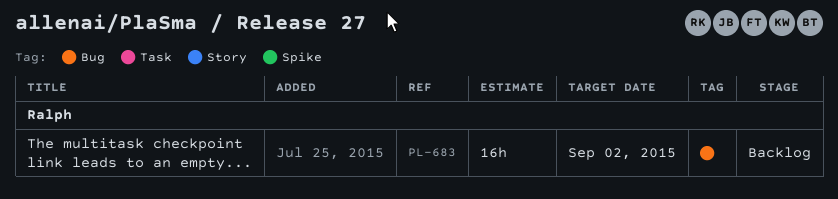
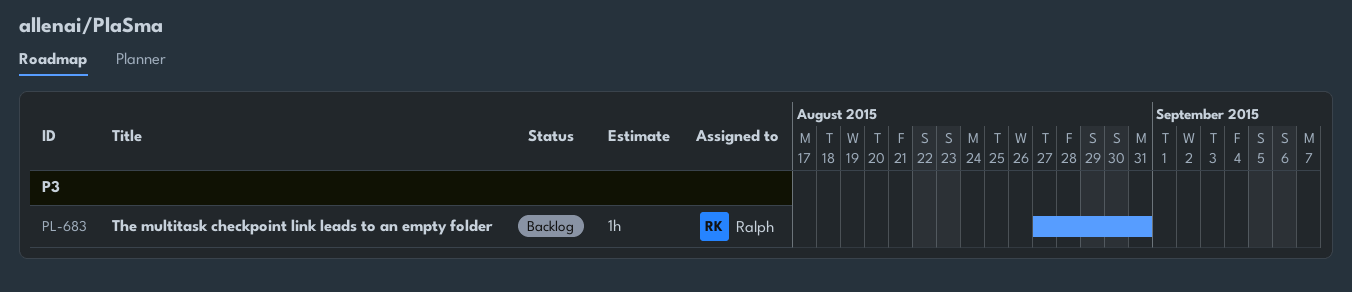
PL-683, estimate: 16h -> 1h
PL-683, due: Sep 2 -> Aug 31

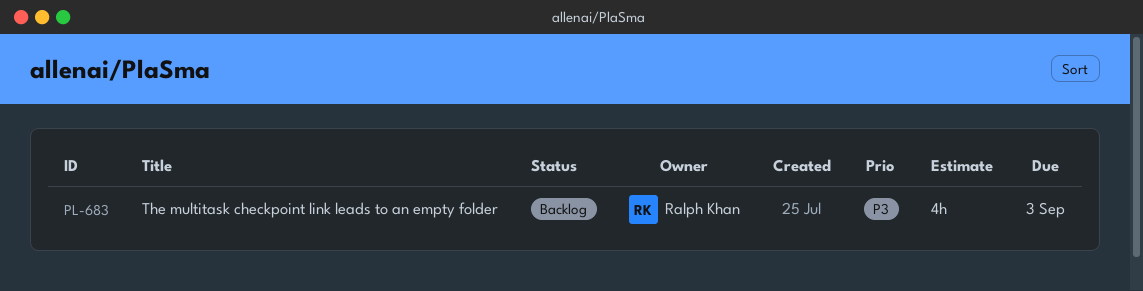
PL-683, estimate: 1h -> 4h
PL-683, due: Aug 31 -> Sep 3

